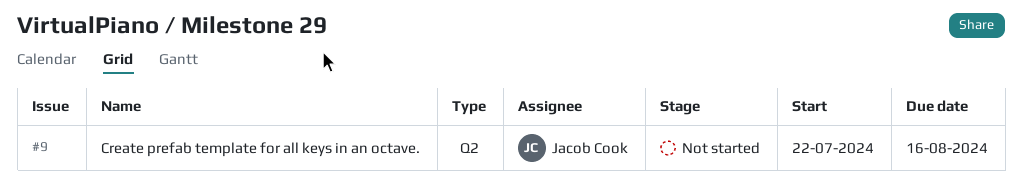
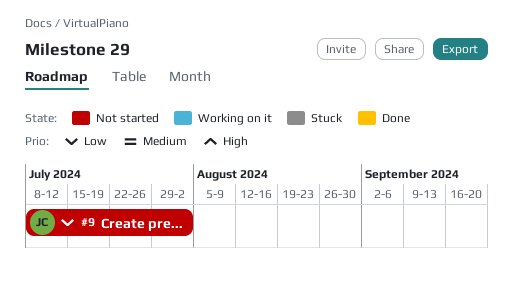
#9, start: Jul 22 -> Jul 8
#9, due: Aug 16 -> Aug 2

